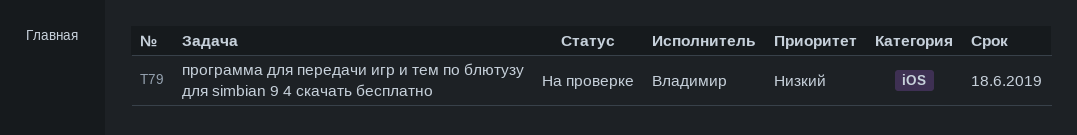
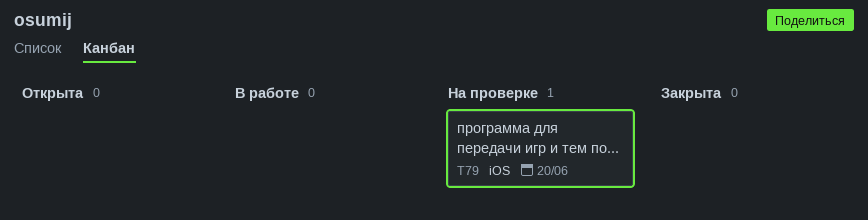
T79, due: Jun 18 -> Jun 20

